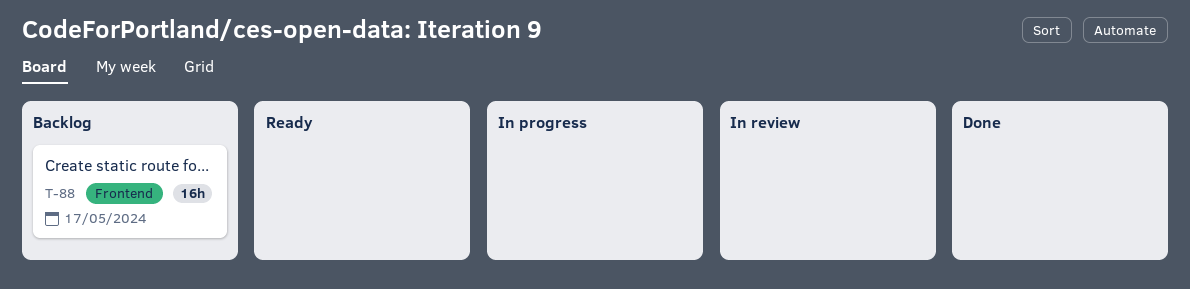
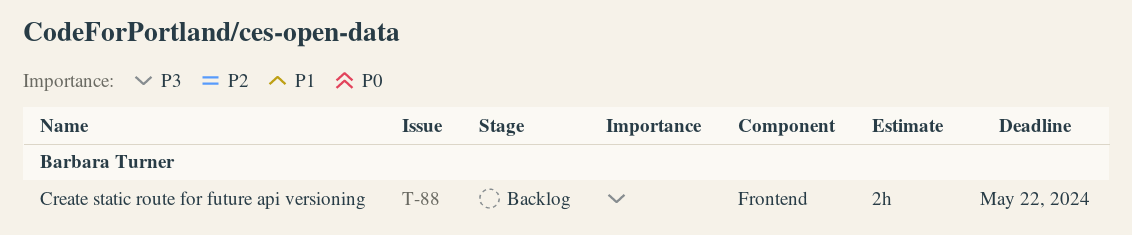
T-88, estimate: 16h -> 2h
T-88, due: May 17 -> May 22

